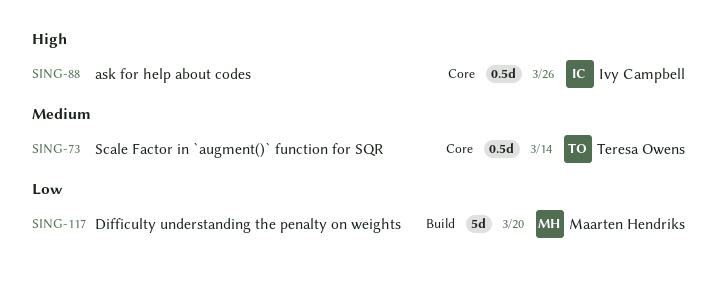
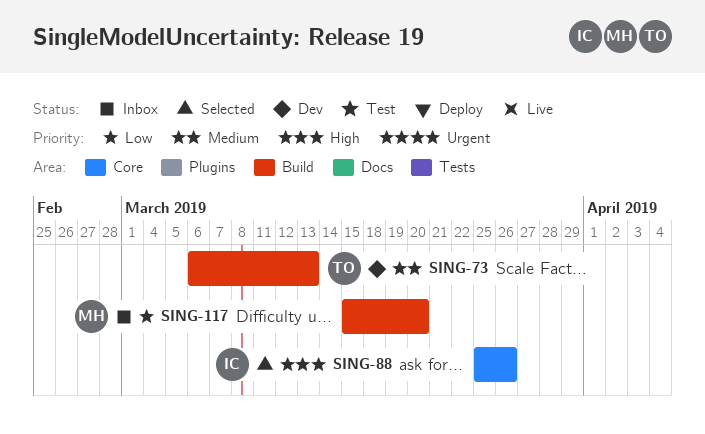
SING-73, label: Core -> Build
SING-73, due: Mar 14 -> Mar 13

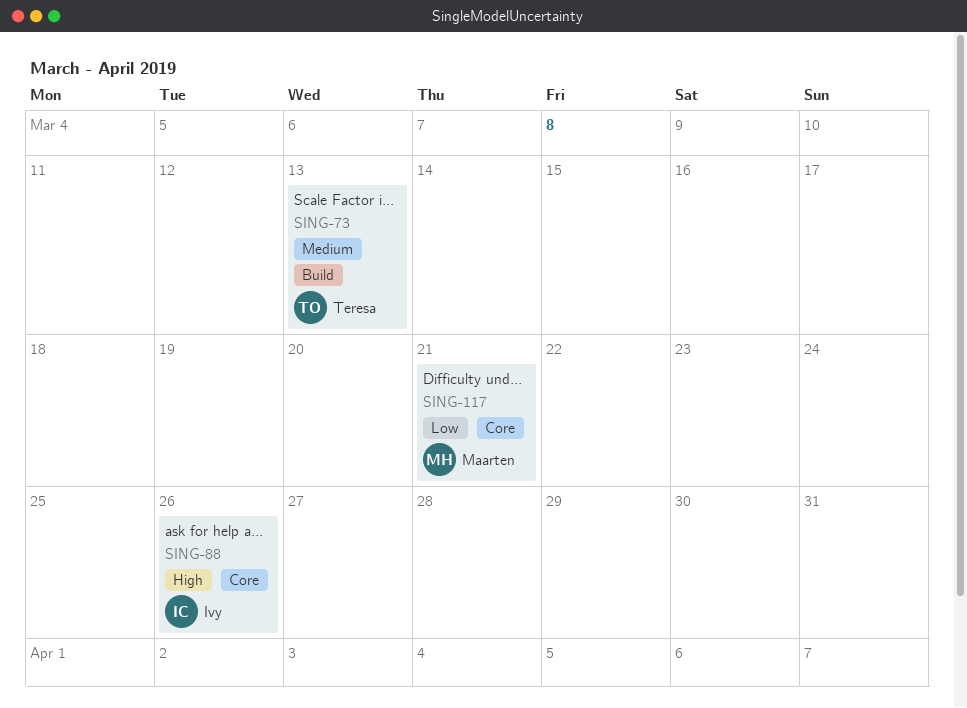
SING-117, label: Build -> Core
SING-117, due: Mar 20 -> Mar 21

